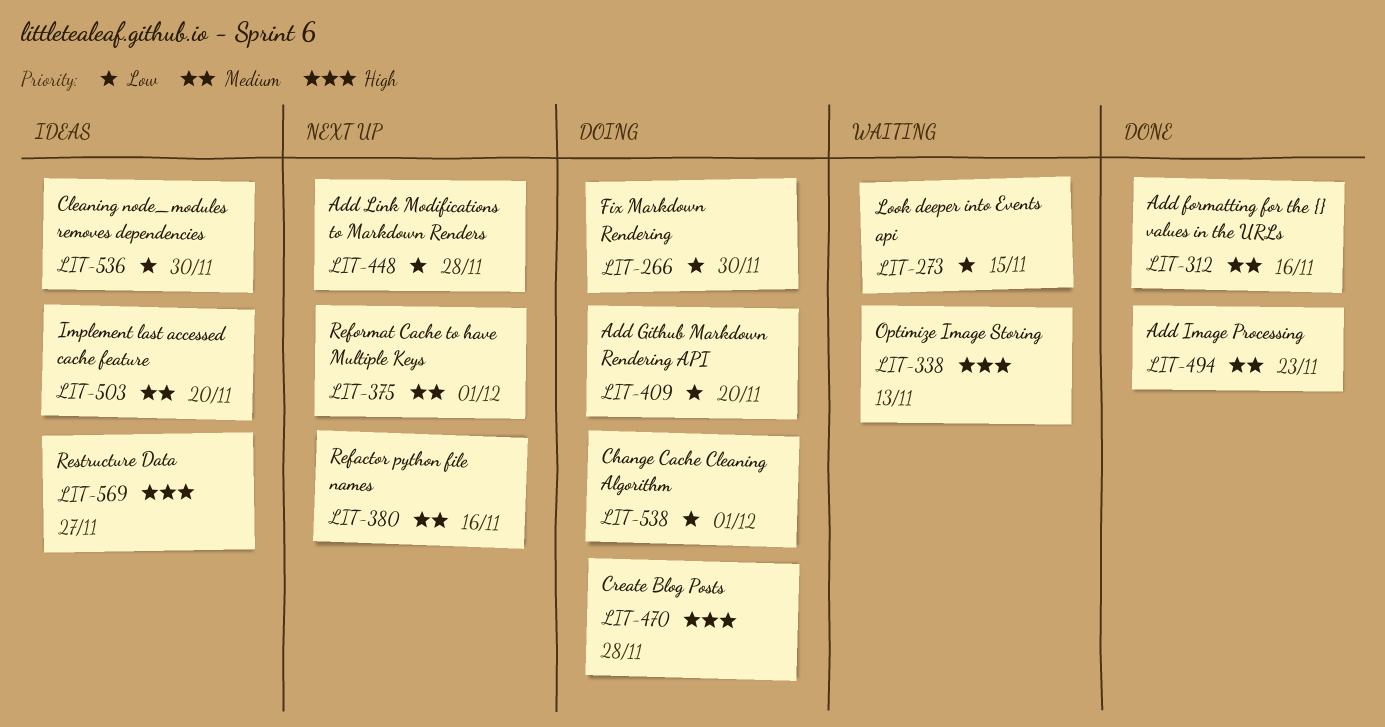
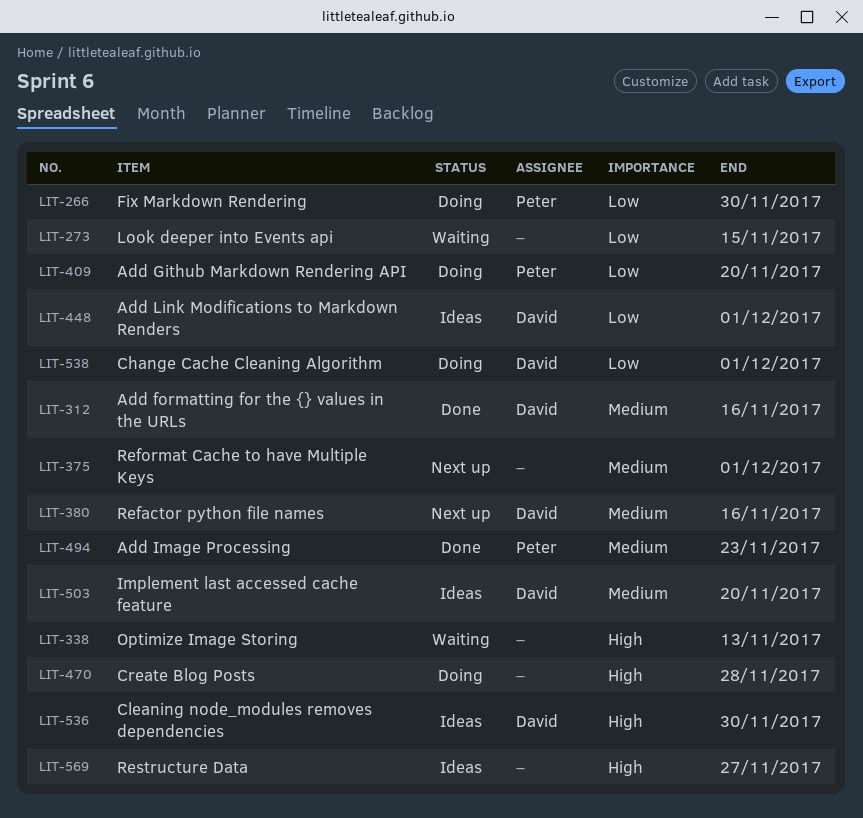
LIT-448, status: Next up -> Ideas
LIT-448, due: Nov 28 -> Dec 1
LIT-536, priority: Low -> High

